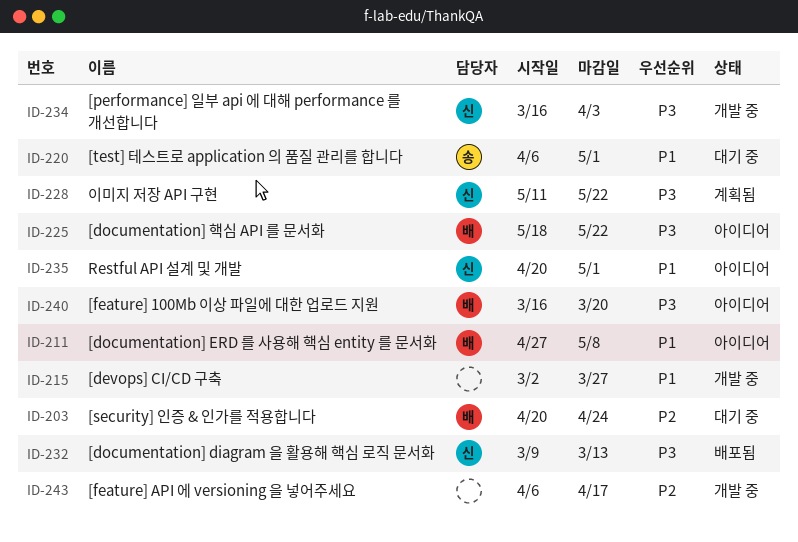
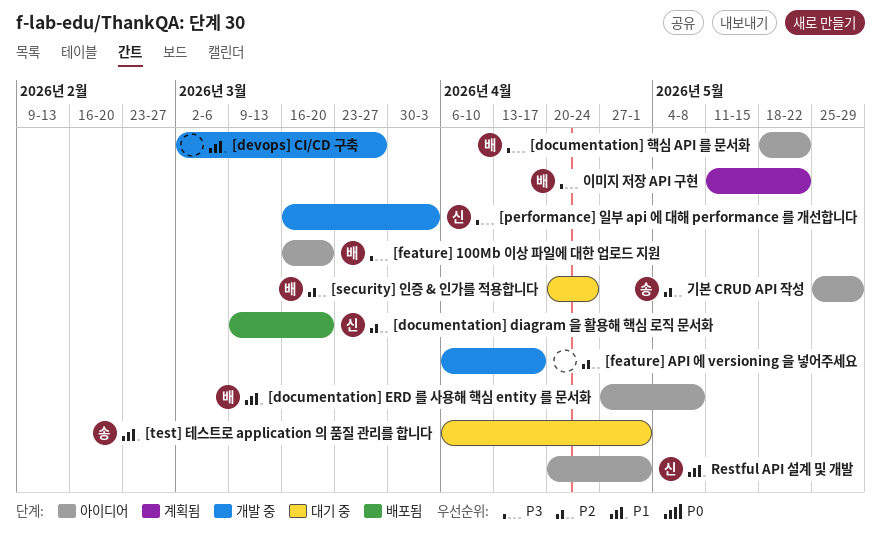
[documentation] diagram 을 활용해 핵심 로직 문서화, priority: P3 -> P2
[documentation] diagram 을 활용해 핵심 로직 문서화, due: Mar 13 -> Mar 20
기본 CRUD API 작성: none -> present
이미지 저장 API 구현, owner: 신 -> 배

